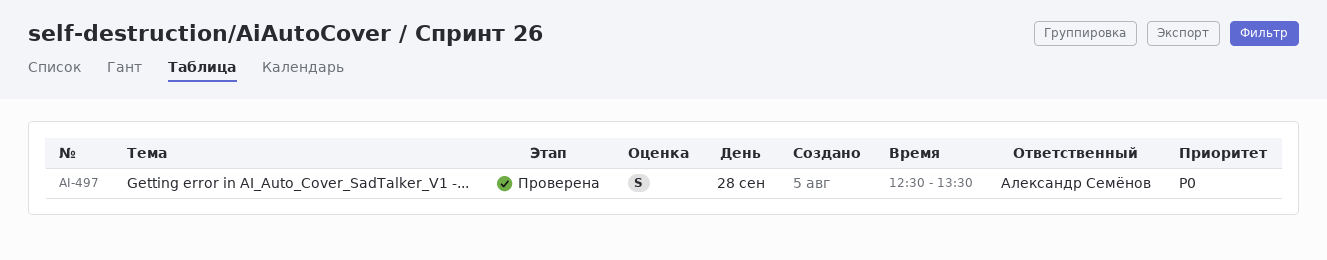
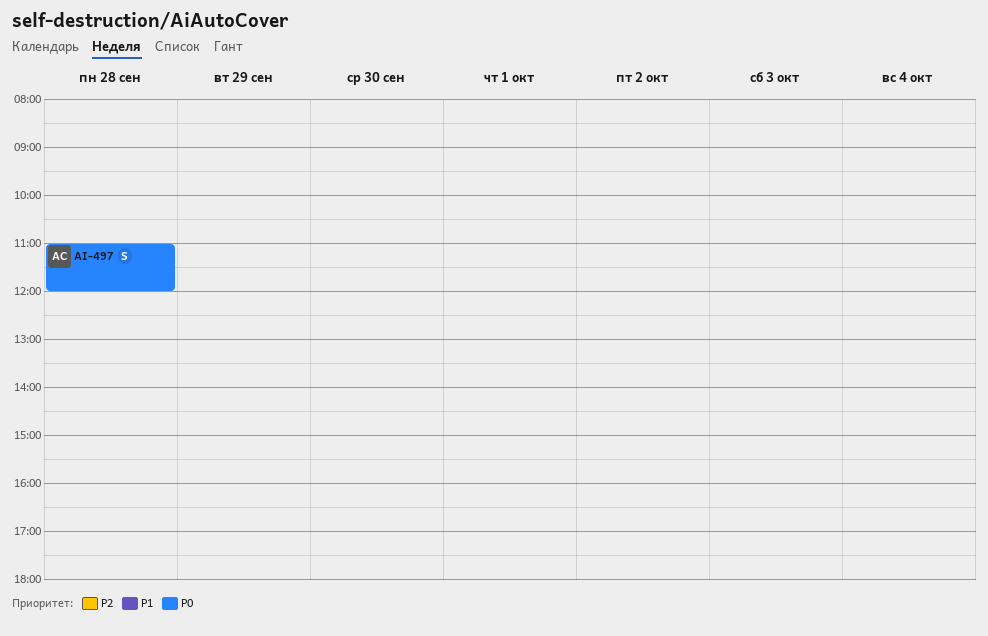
AI-497, begins: 12:30 -> 11:00
AI-497, ends: 13:30 -> 12:00

